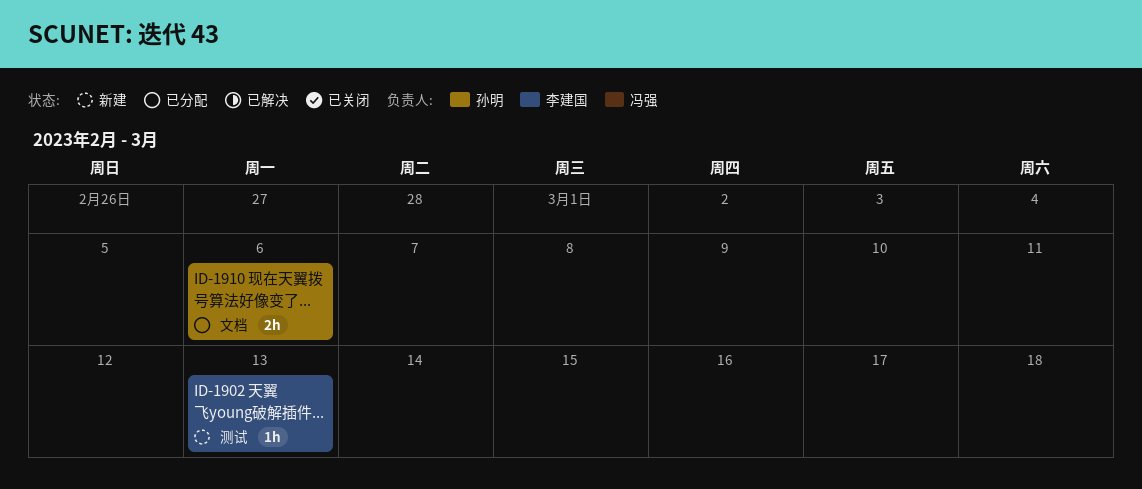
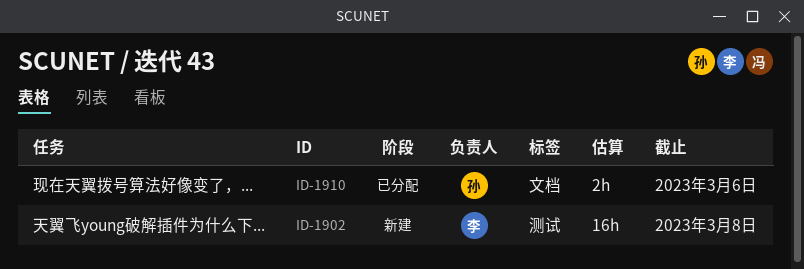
ID-1902, estimate: 1h -> 16h
ID-1902, due: Mar 13 -> Mar 8

